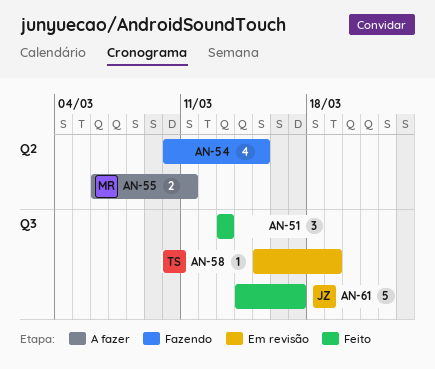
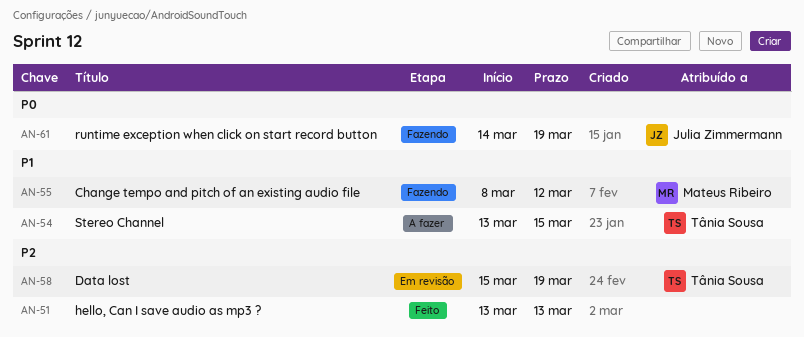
AN-54, status: Fazendo -> A fazer
AN-54, owner: none -> Tânia Sousa
AN-54, start: Mar 10 -> Mar 13
AN-55, status: A fazer -> Fazendo
AN-55, start: Mar 6 -> Mar 8
AN-55, due: Mar 11 -> Mar 12
AN-61, status: Feito -> Fazendo
AN-61, due: Mar 17 -> Mar 19

